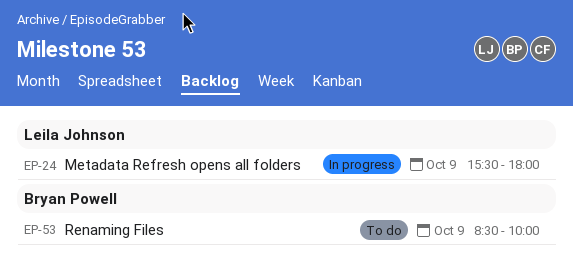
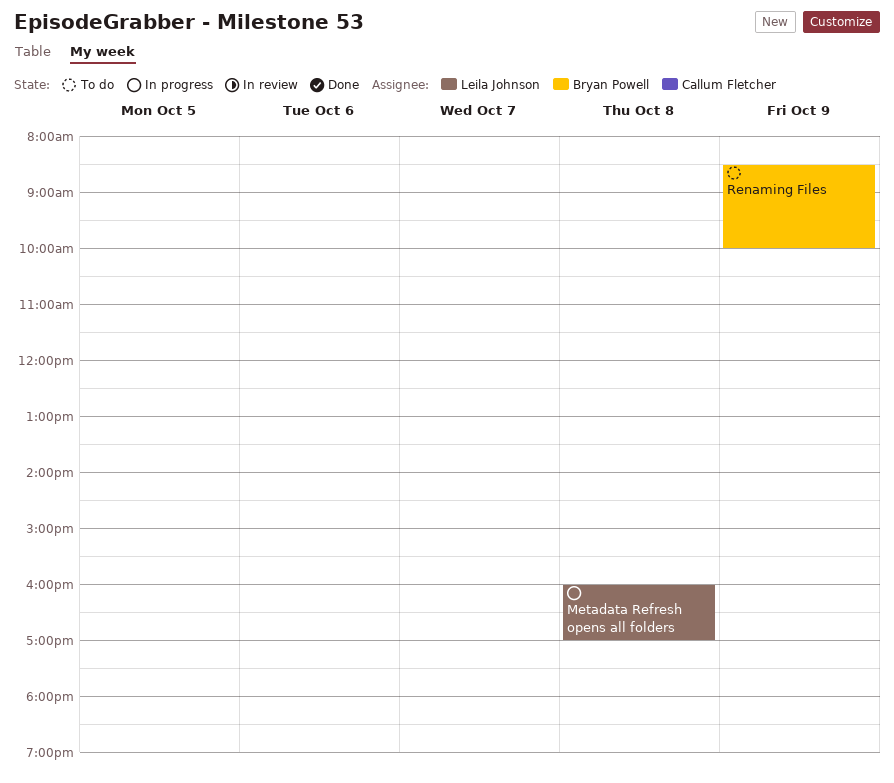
Metadata Refresh opens all folders, day: Oct 9 -> Oct 8
Metadata Refresh opens all folders, begins: 15:30 -> 16:00
Metadata Refresh opens all folders, ends: 18:00 -> 17:00

